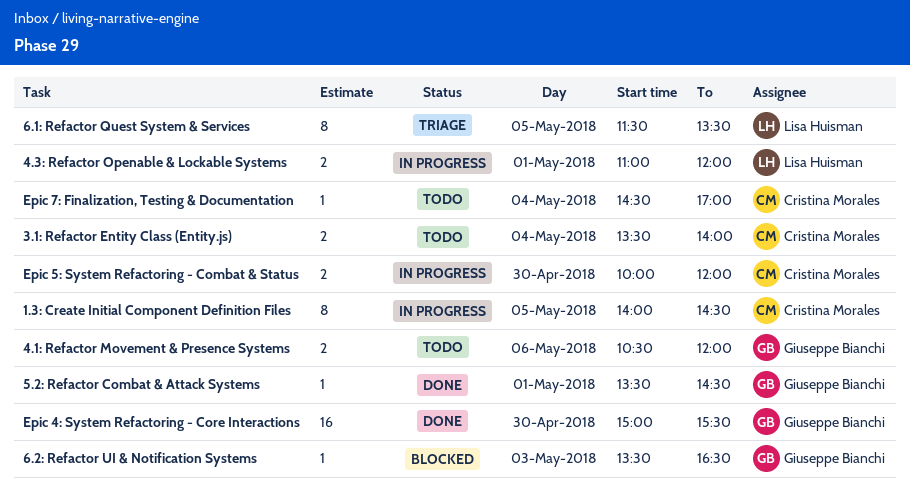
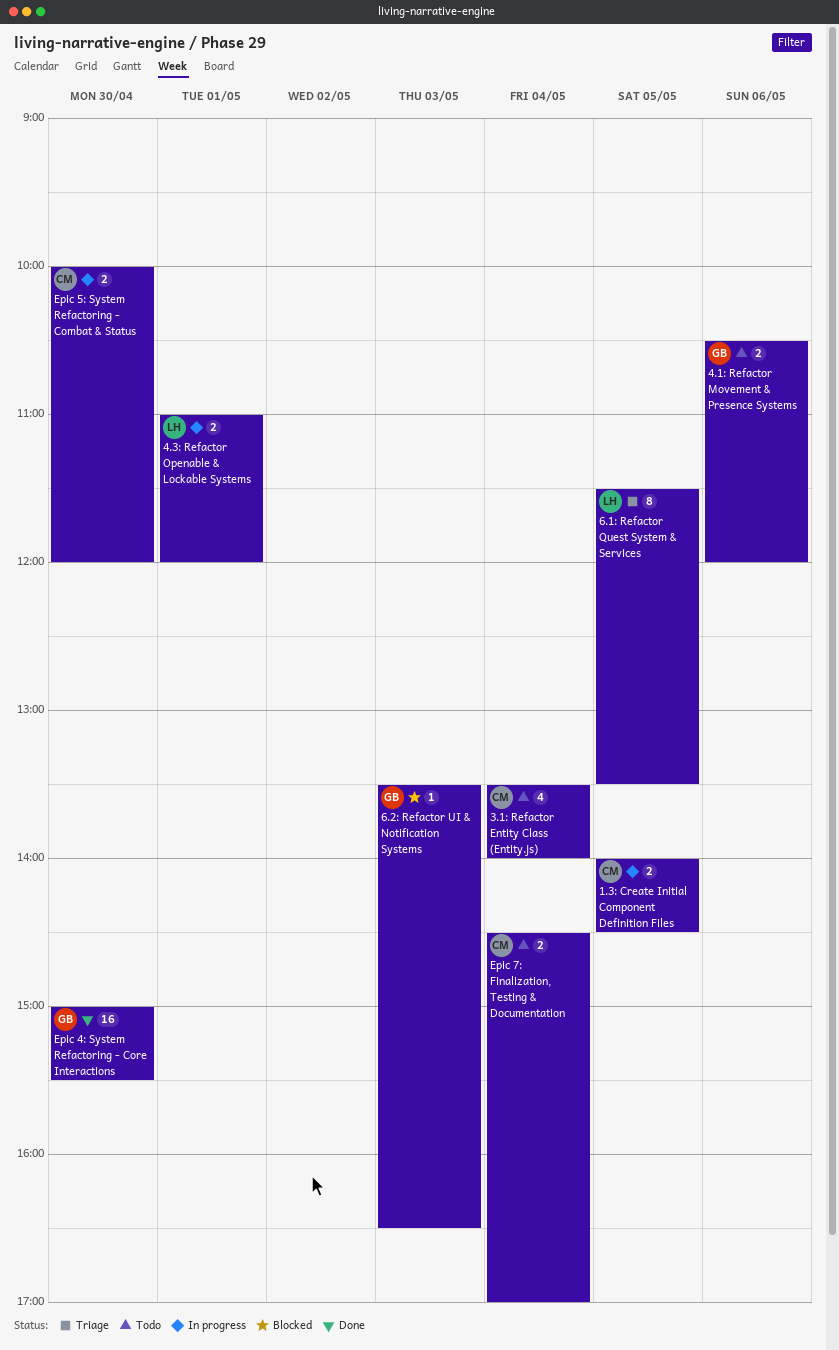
1.3: Create Initial Component Definition Files, estimate: 8 -> 2
3.1: Refactor Entity Class (Entity.js), estimate: 2 -> 4
5.2: Refactor Combat & Attack Systems: present -> none
Epic 7: Finalization, Testing & Documentation, estimate: 1 -> 2

